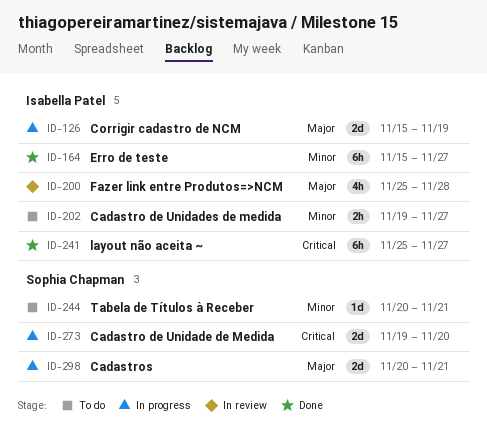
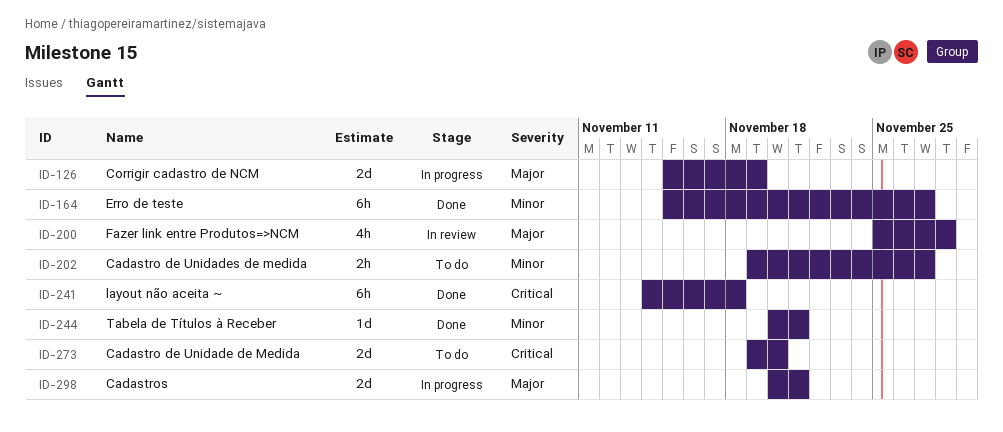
ID-241, start: Nov 25 -> Nov 14
ID-241, due: Nov 27 -> Nov 18
ID-244, status: To do -> Done
ID-273, status: In progress -> To do

